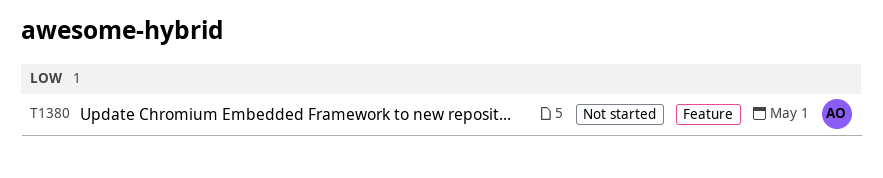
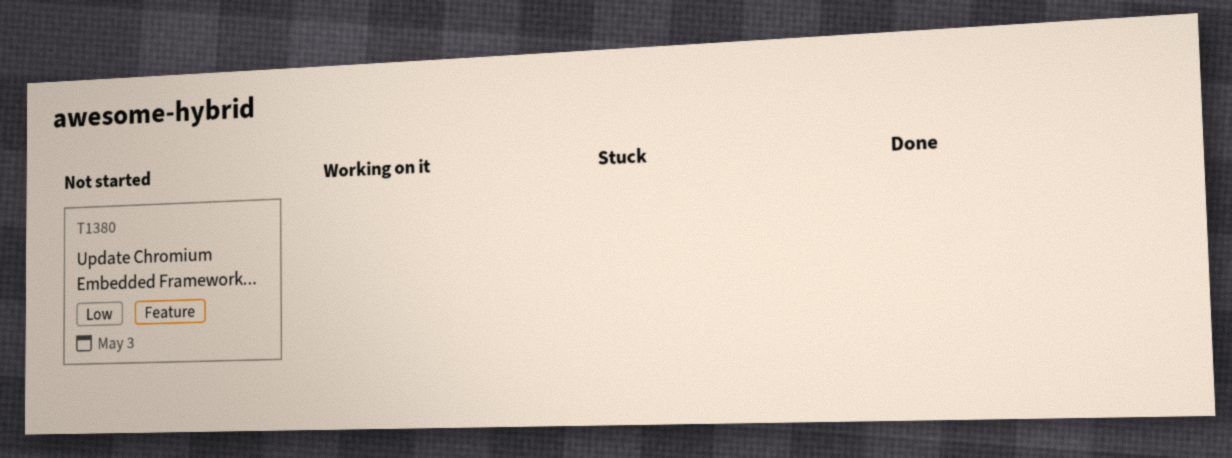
T1380, due: May 1 -> May 3

